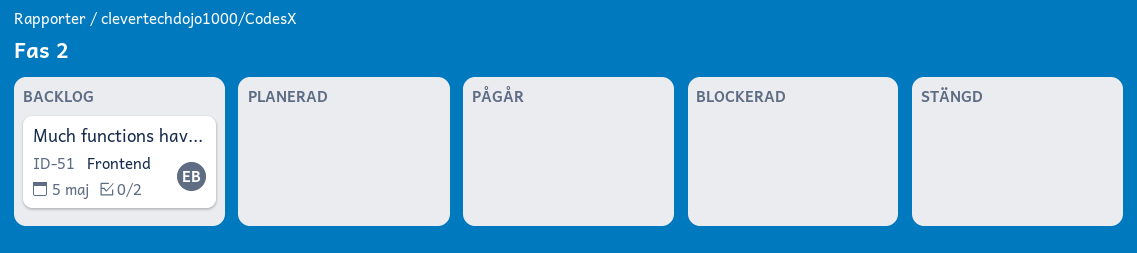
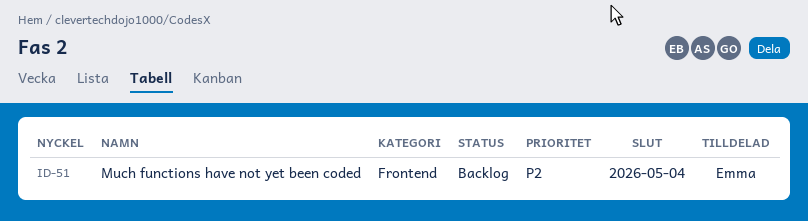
ID-51, due: May 5 -> May 4

